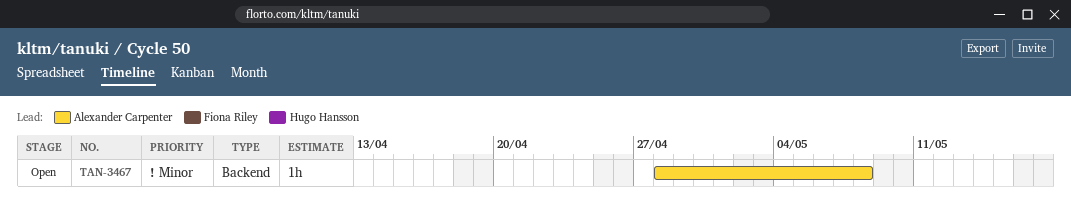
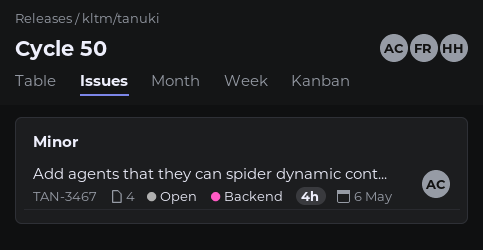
TAN-3467, estimate: 1h -> 4h
TAN-3467, due: May 8 -> May 6

